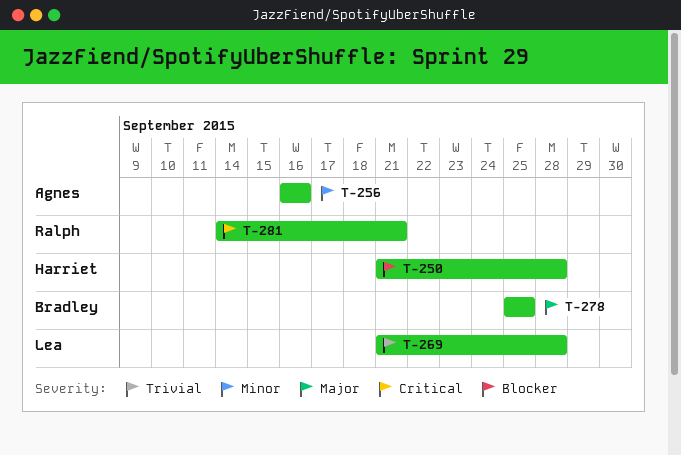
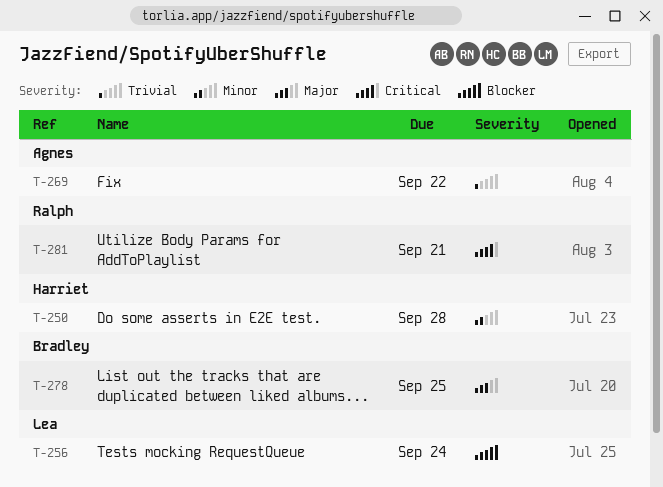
T-250, priority: Blocker -> Minor
T-256, owner: Agnes -> Lea
T-256, priority: Minor -> Blocker
T-256, due: Sep 16 -> Sep 24
T-269, owner: Lea -> Agnes
T-269, due: Sep 28 -> Sep 22

